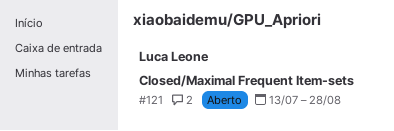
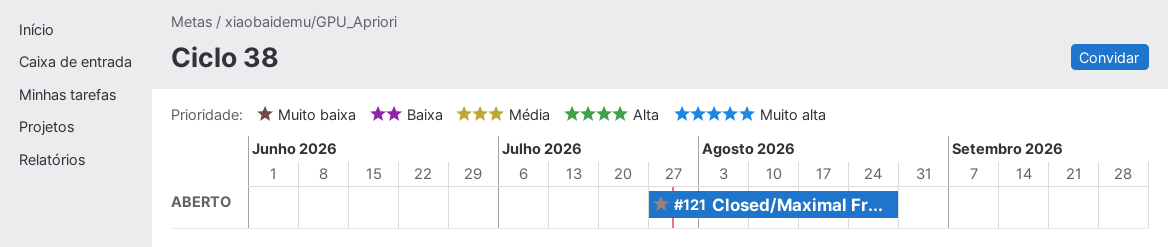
#121, start: Jul 13 -> Jul 27

